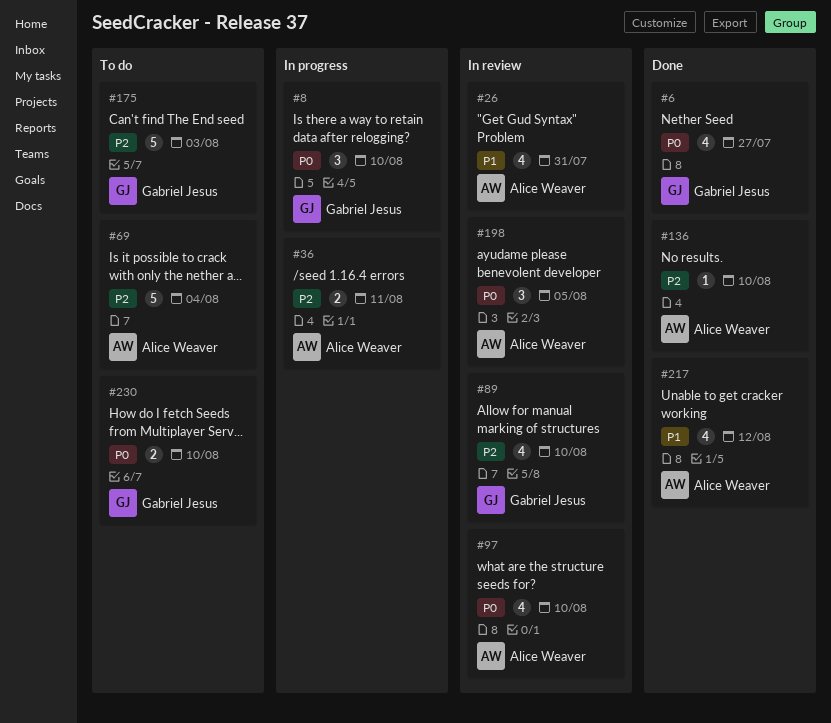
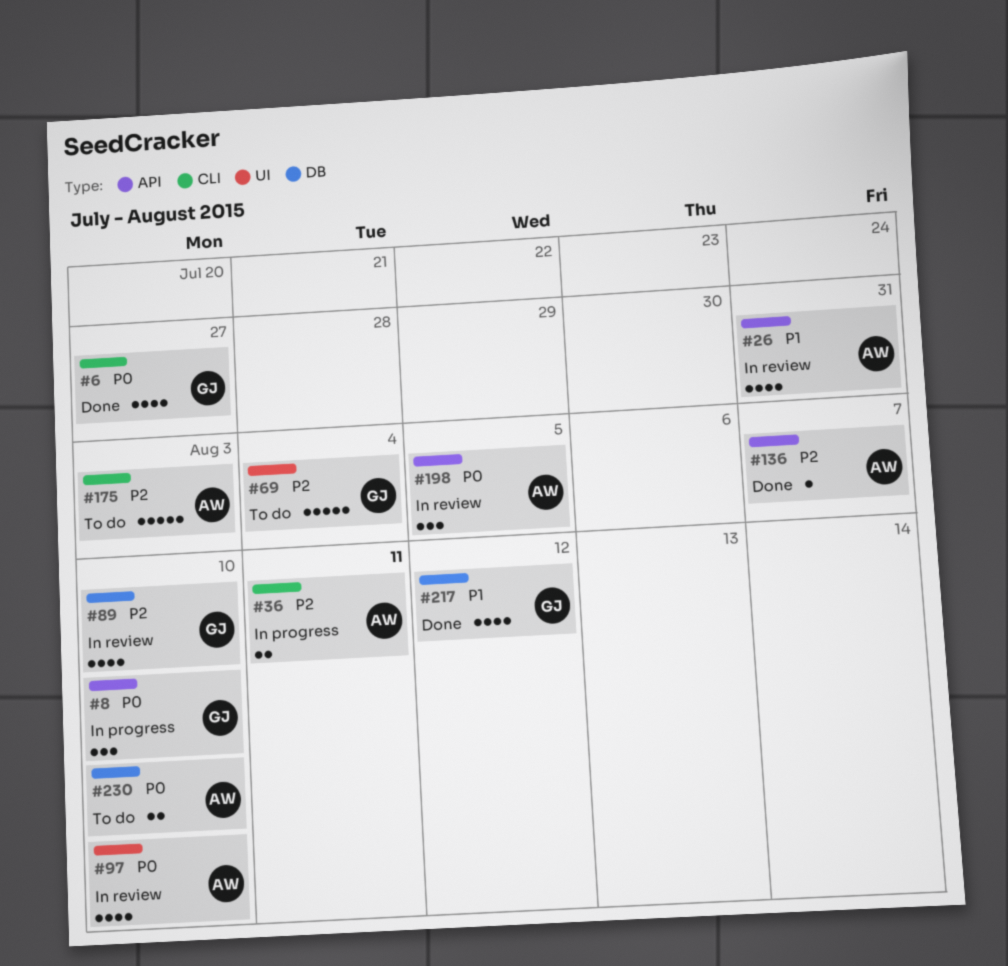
#69, owner: Alice Weaver -> Gabriel Jesus
#136, due: Aug 10 -> Aug 7
#175, owner: Gabriel Jesus -> Alice Weaver
#217, owner: Alice Weaver -> Gabriel Jesus
#230, owner: Gabriel Jesus -> Alice Weaver

